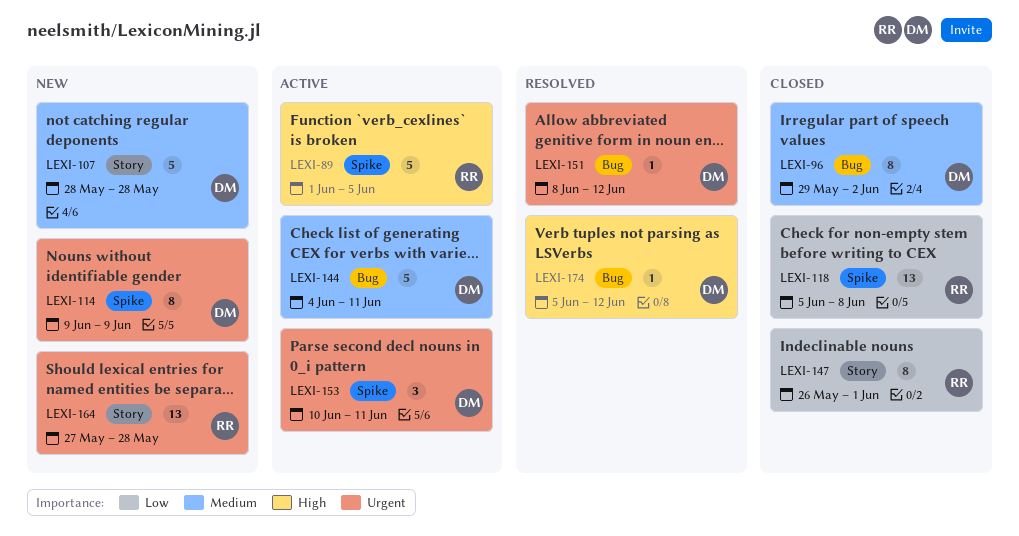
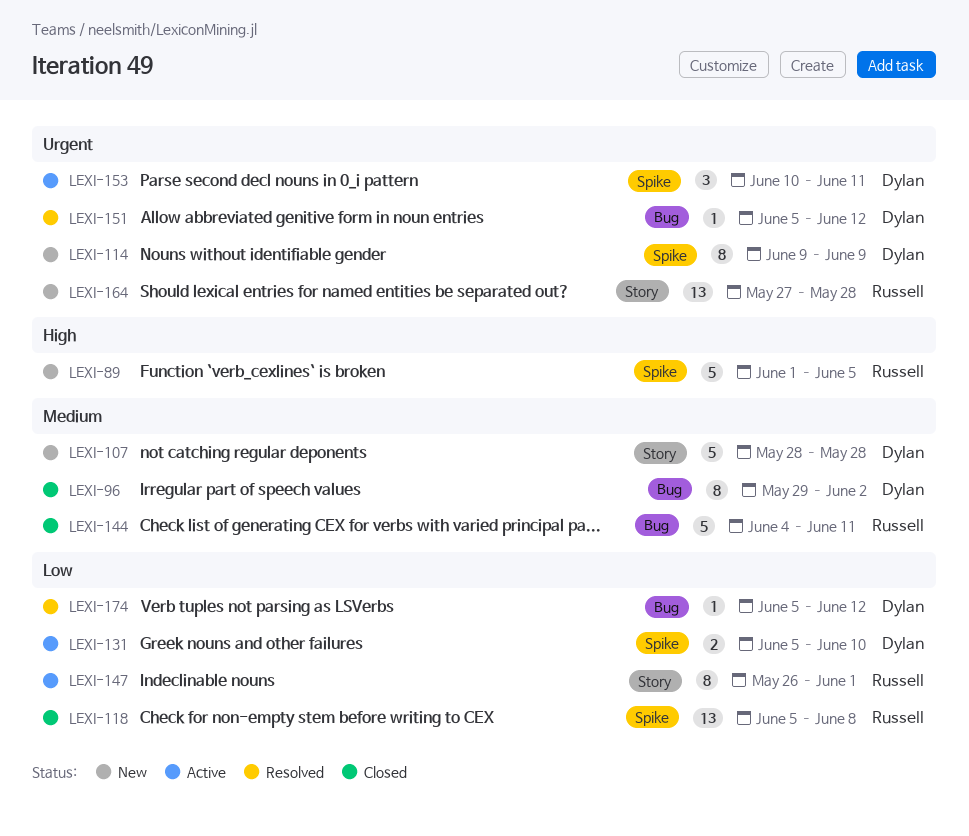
LEXI-89, status: Active -> New
LEXI-131: none -> present
LEXI-144, status: Active -> Closed
LEXI-144, owner: Dylan -> Russell
LEXI-147, status: Closed -> Active
LEXI-151, start: Jun 8 -> Jun 5
LEXI-174, priority: High -> Low

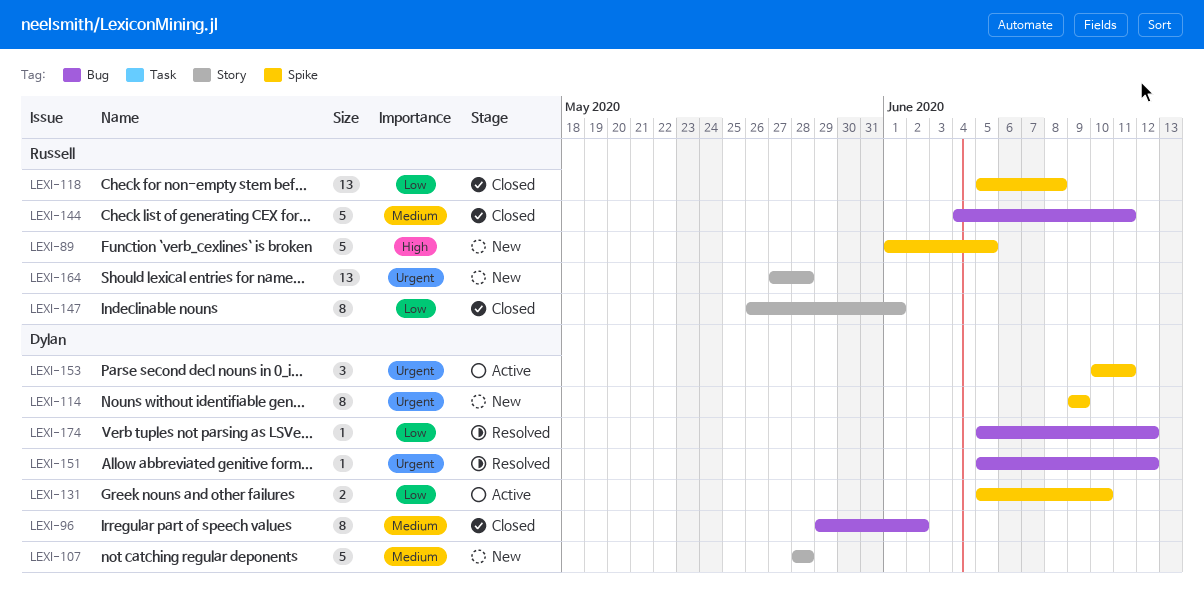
LEXI-147, status: Active -> Closed

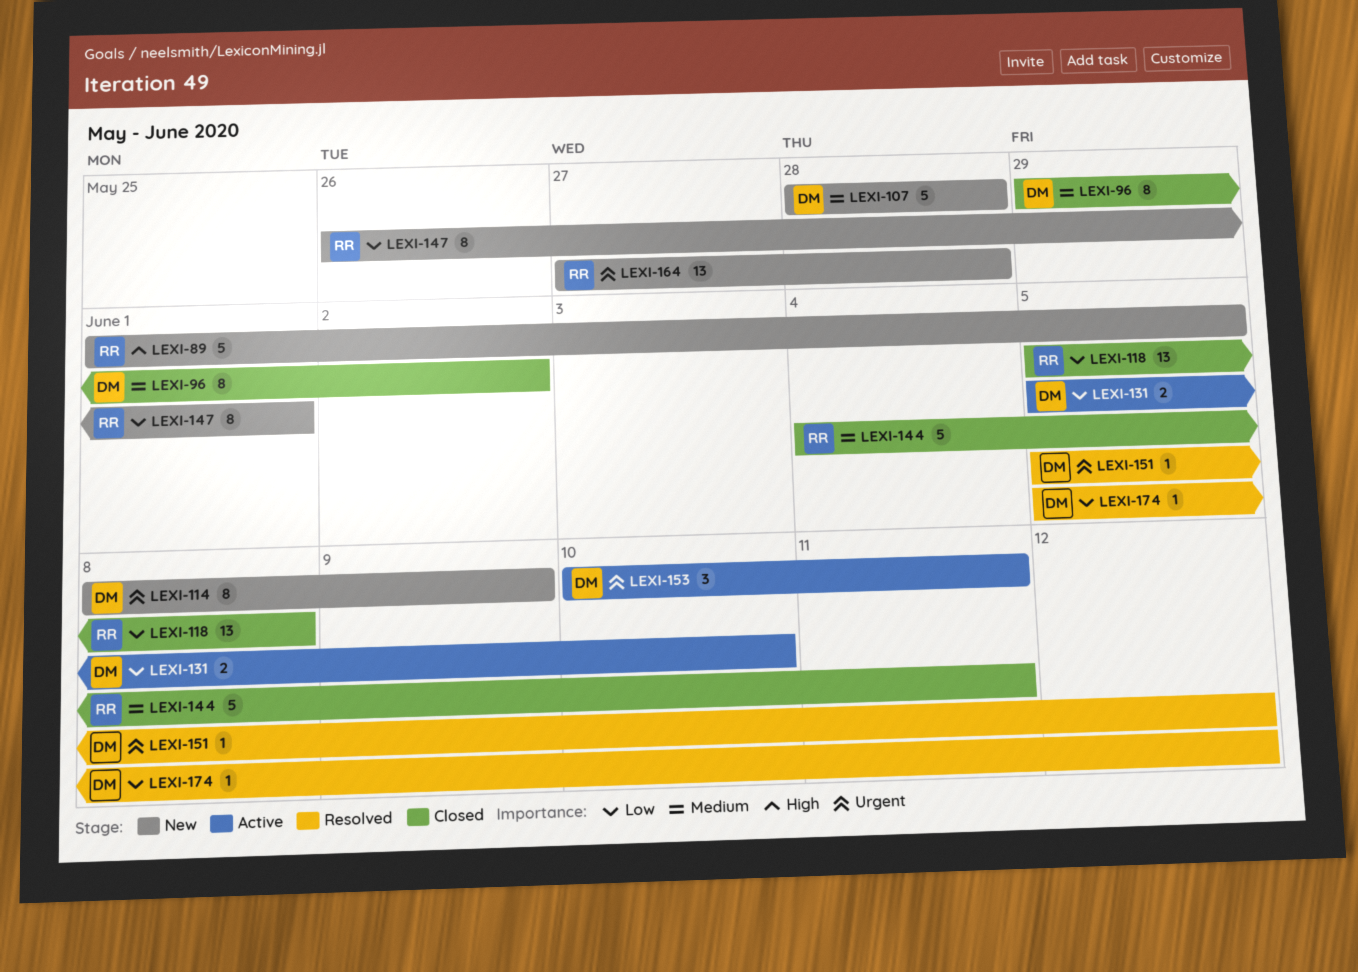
LEXI-114, start: Jun 9 -> Jun 8
LEXI-147, status: Closed -> New

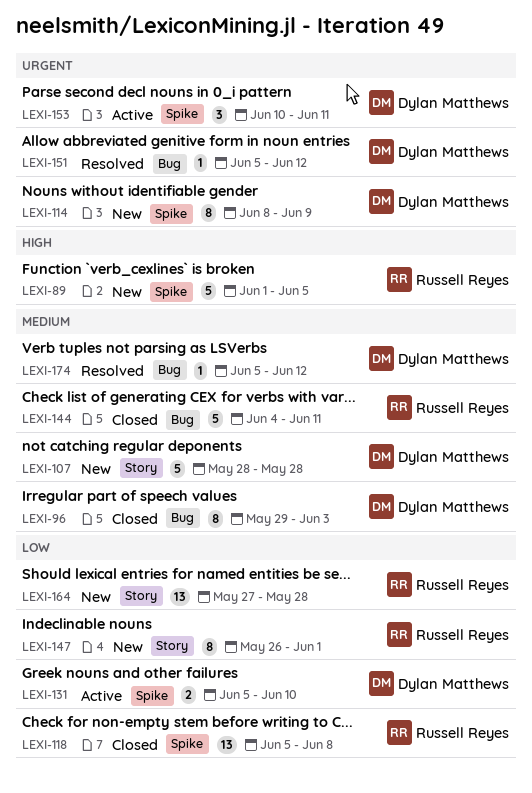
LEXI-96, due: Jun 2 -> Jun 3
LEXI-164, priority: Urgent -> Low
LEXI-174, priority: Low -> Medium

